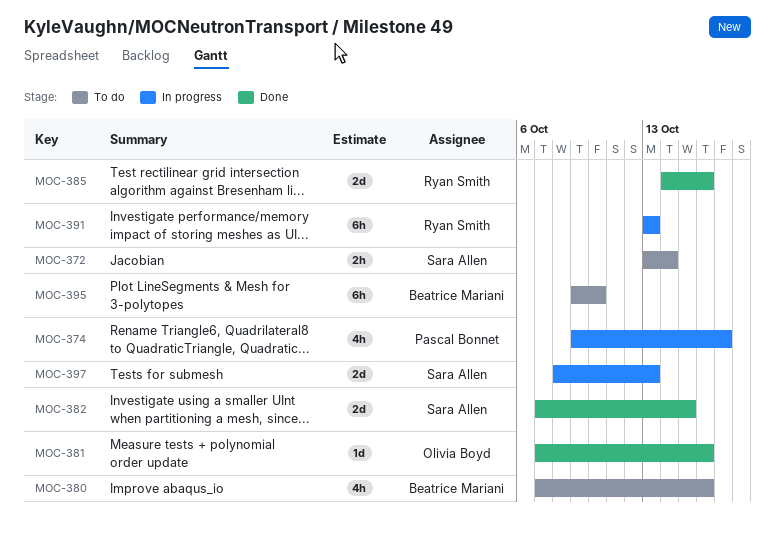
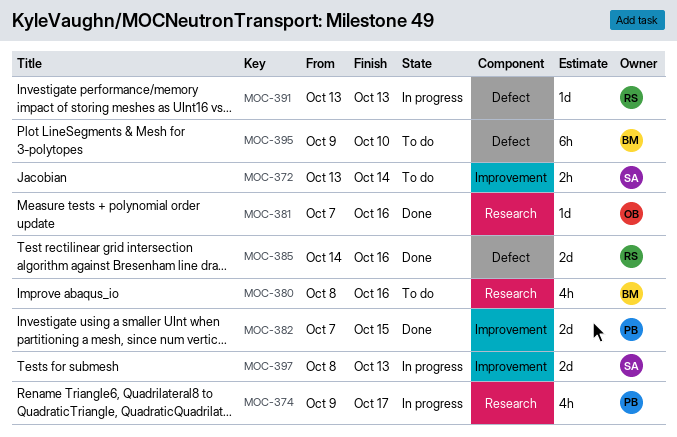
MOC-380, start: Oct 7 -> Oct 8
MOC-382, owner: Sara Allen -> Pascal Bonnet
MOC-391, estimate: 6h -> 1d

